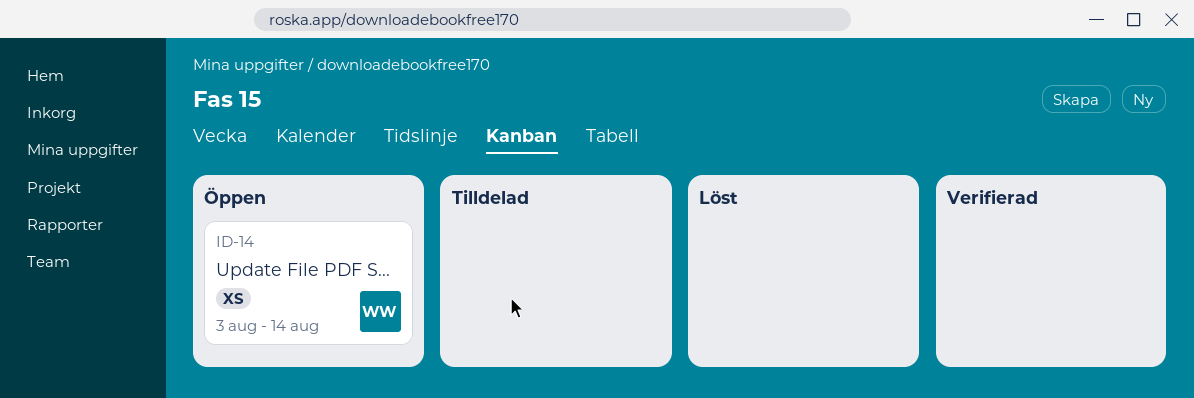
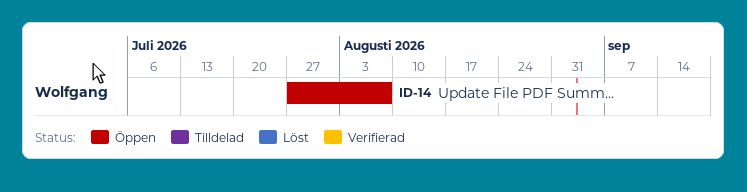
ID-14, start: Aug 3 -> Jul 27
ID-14, due: Aug 14 -> Aug 7

